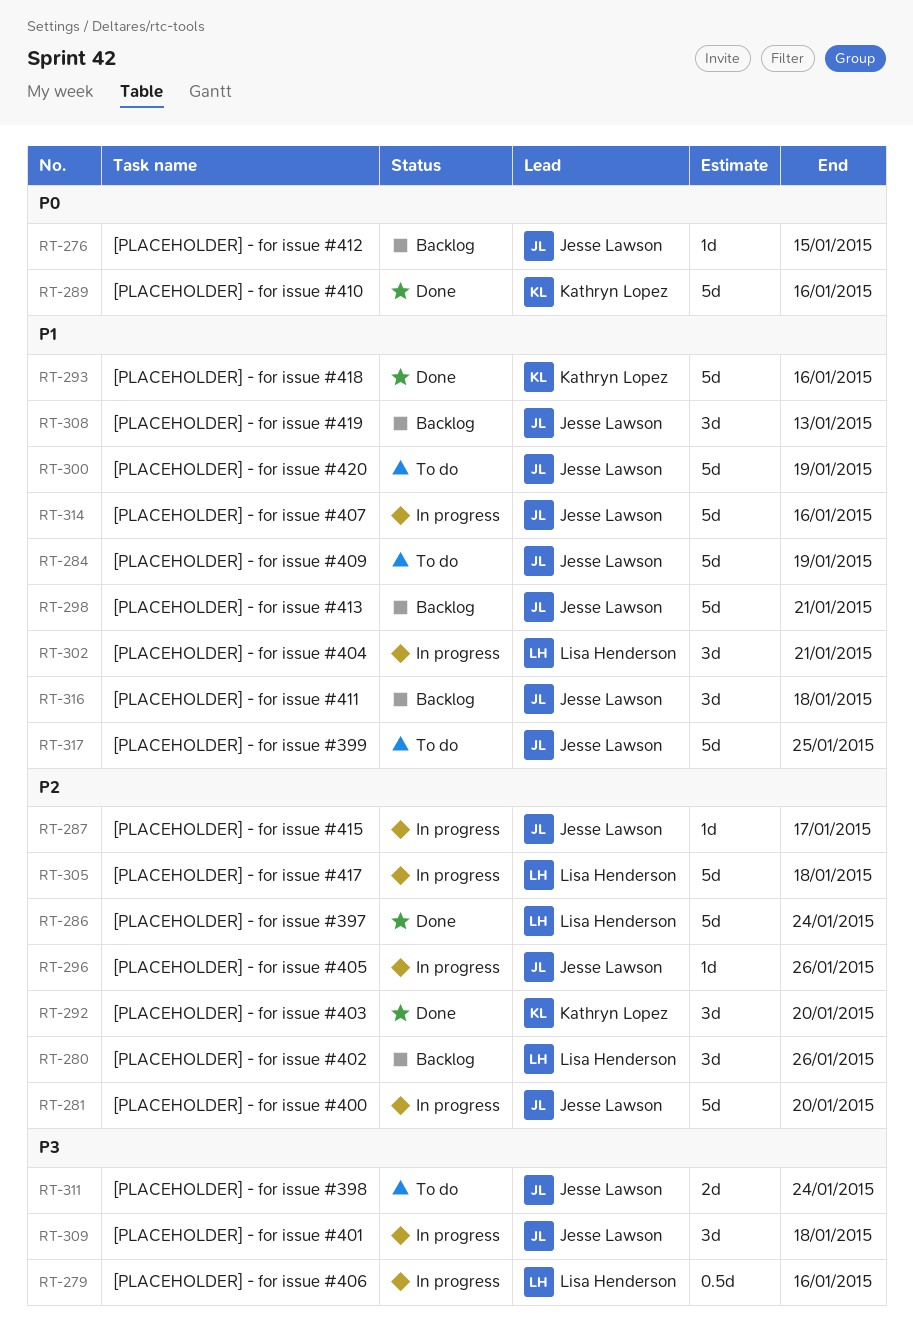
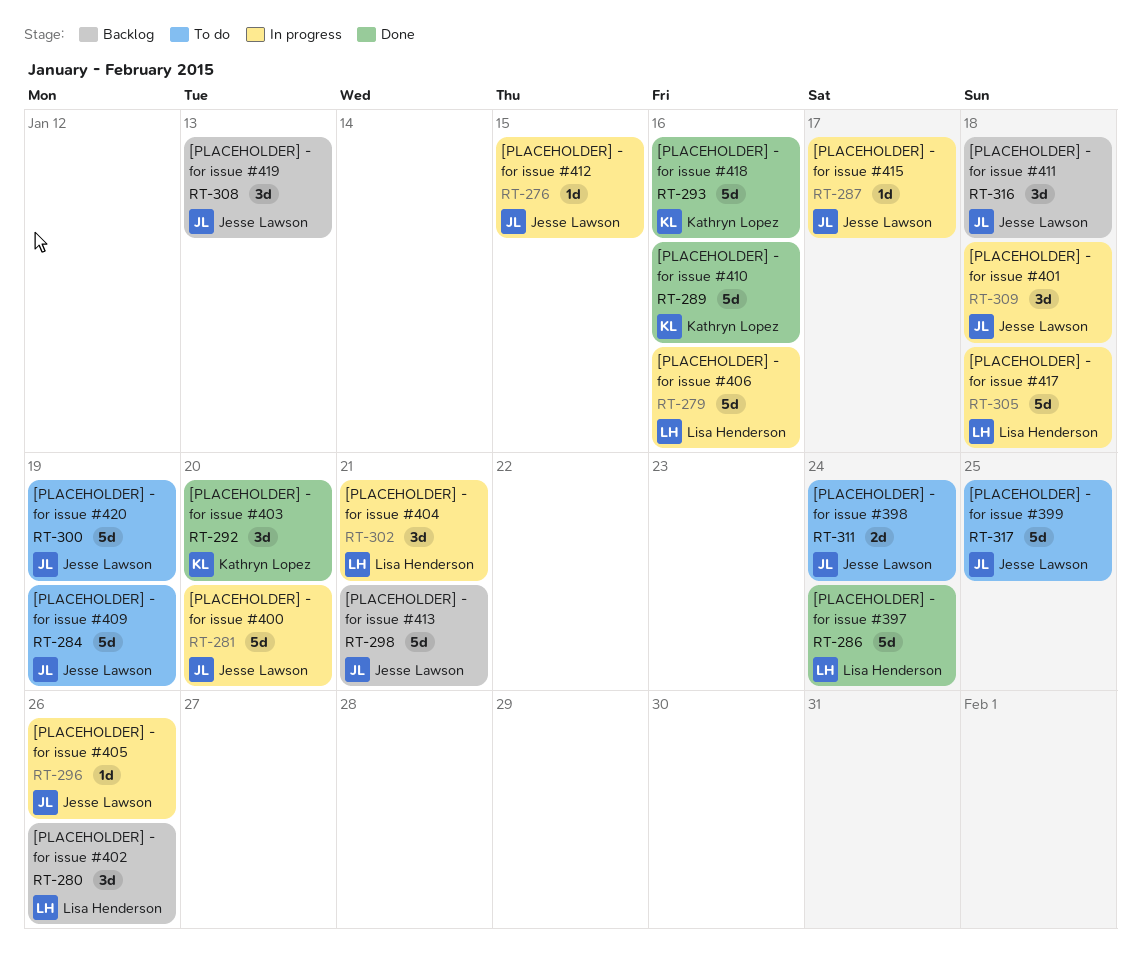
RT-276, status: Backlog -> In progress
RT-279, estimate: 0.5d -> 5d
RT-314: present -> none

